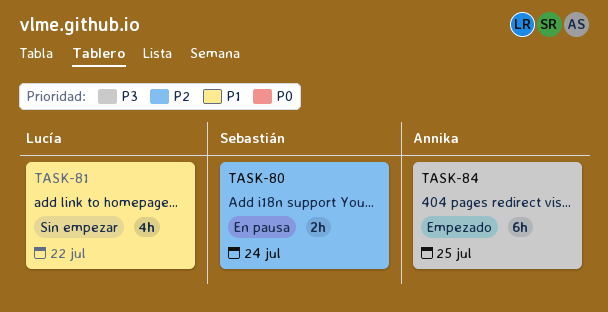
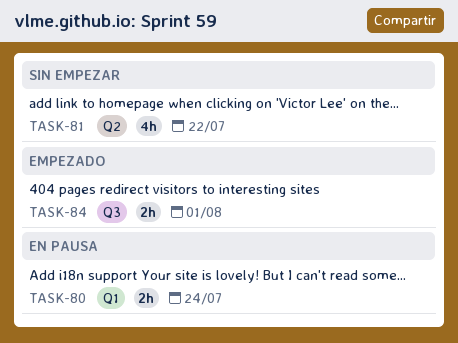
TASK-84, estimate: 6h -> 2h
TASK-84, due: Jul 25 -> Aug 1

